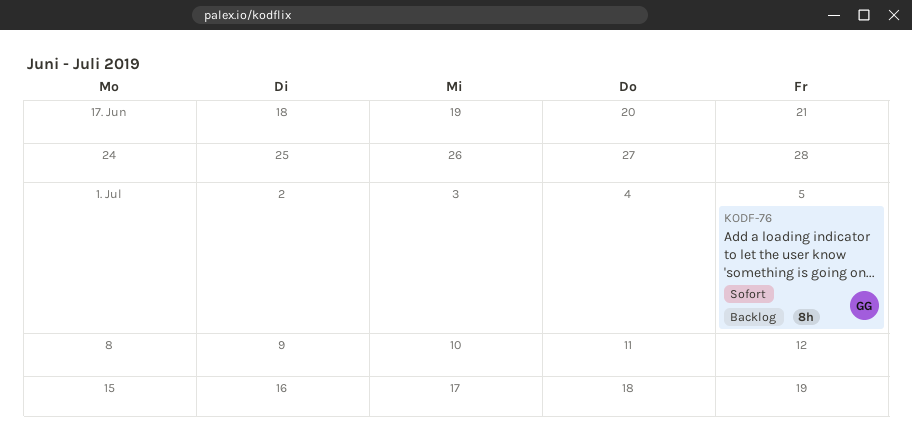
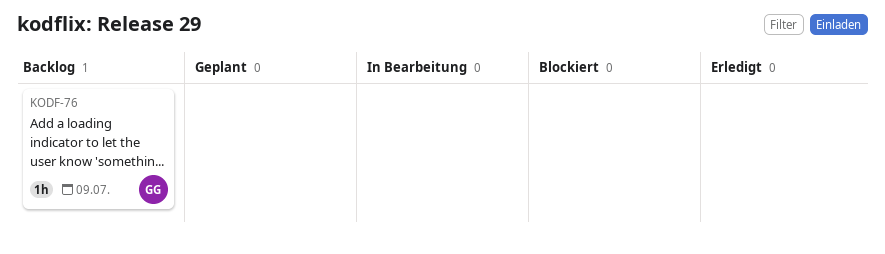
KODF-76, estimate: 8h -> 1h
KODF-76, due: Jul 5 -> Jul 9

